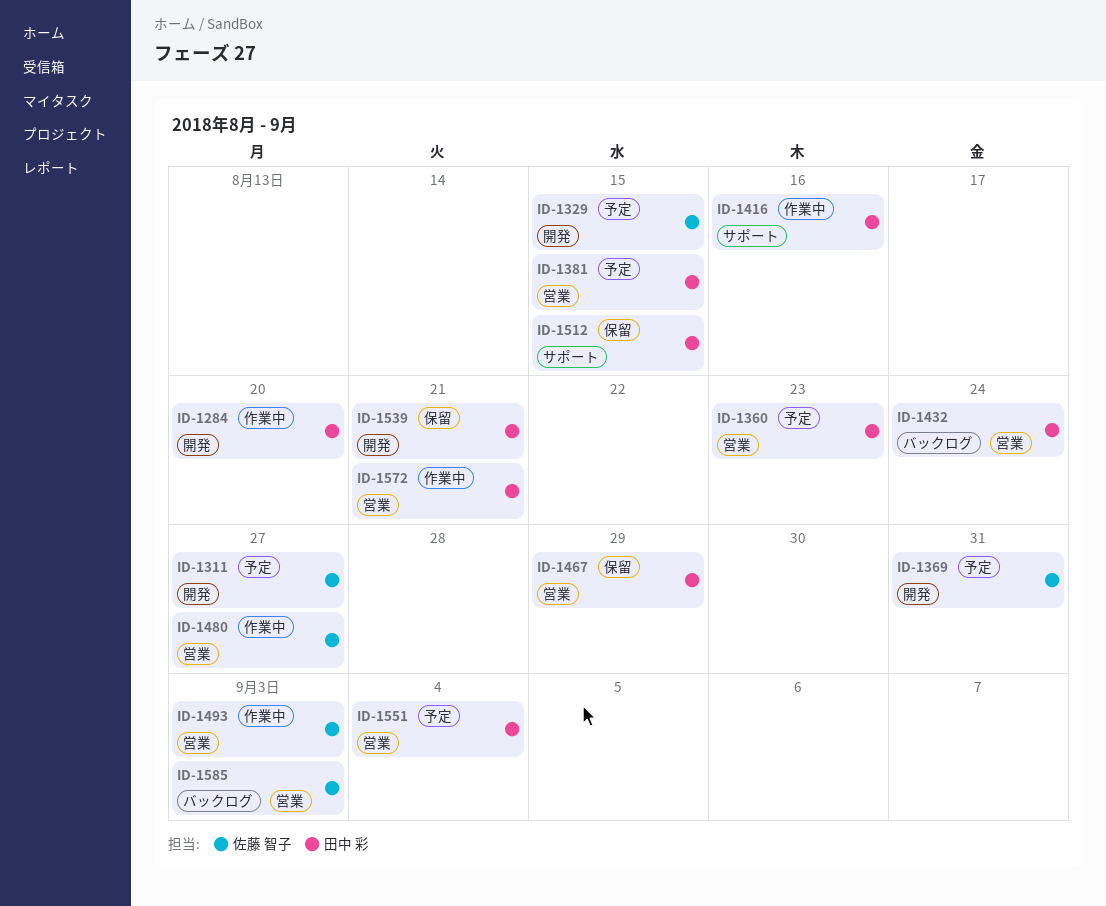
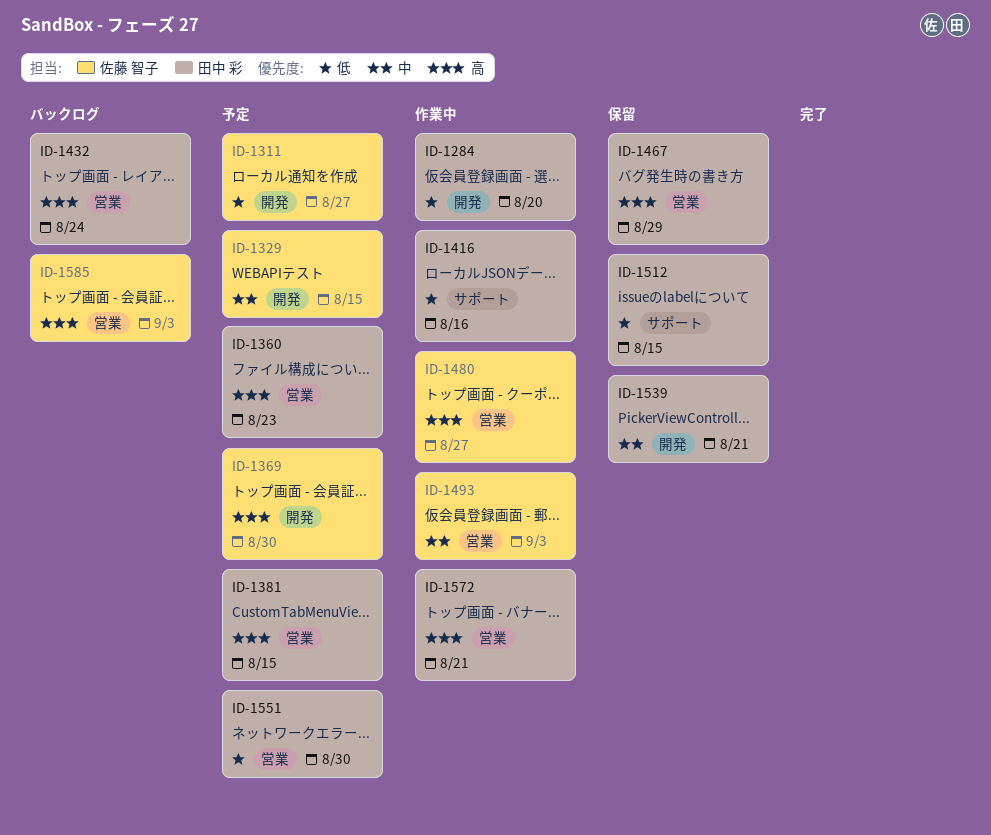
ID-1369, due: Aug 31 -> Aug 30
ID-1551, due: Sep 4 -> Aug 30

